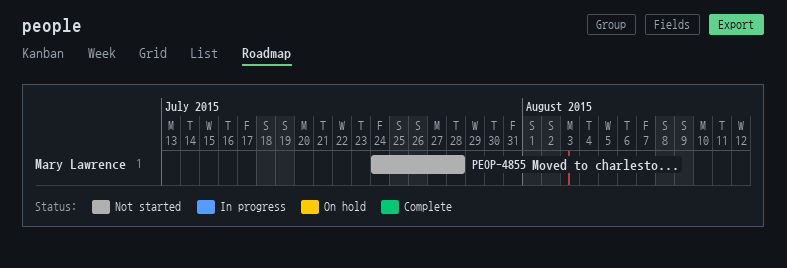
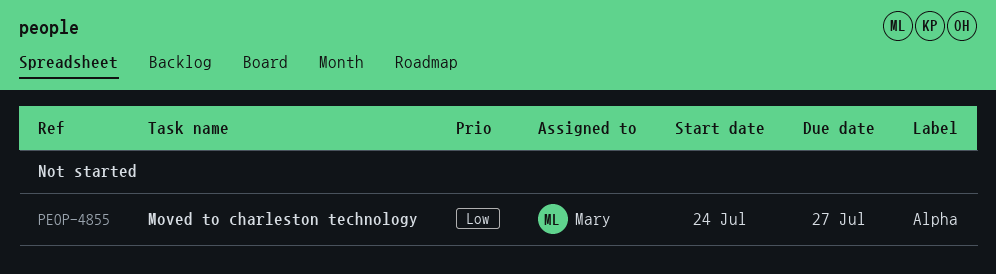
PEOP-4855, due: Jul 28 -> Jul 27

